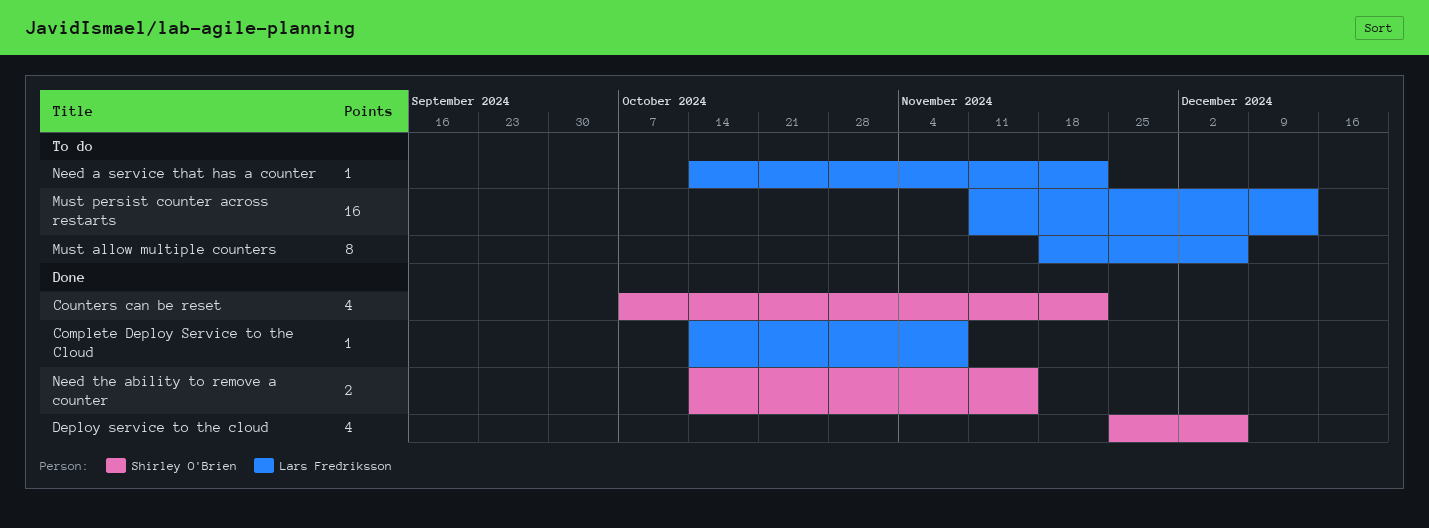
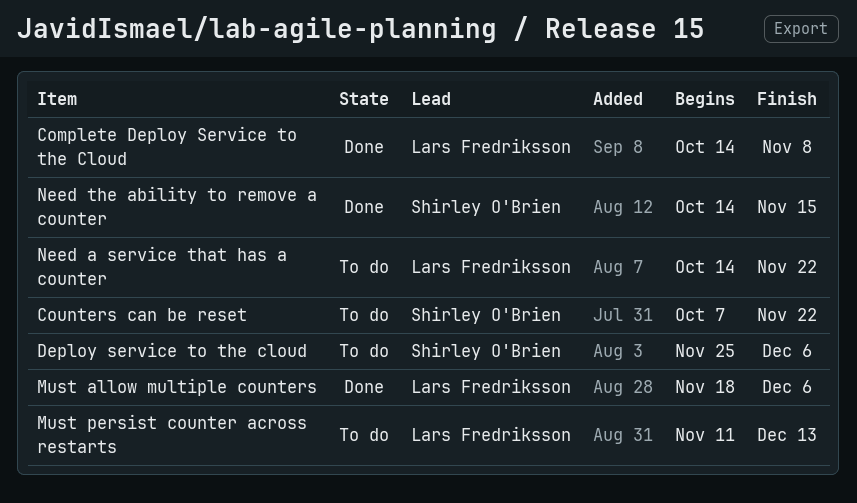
Counters can be reset, status: Done -> To do
Deploy service to the cloud, status: Done -> To do
Must allow multiple counters, status: To do -> Done

